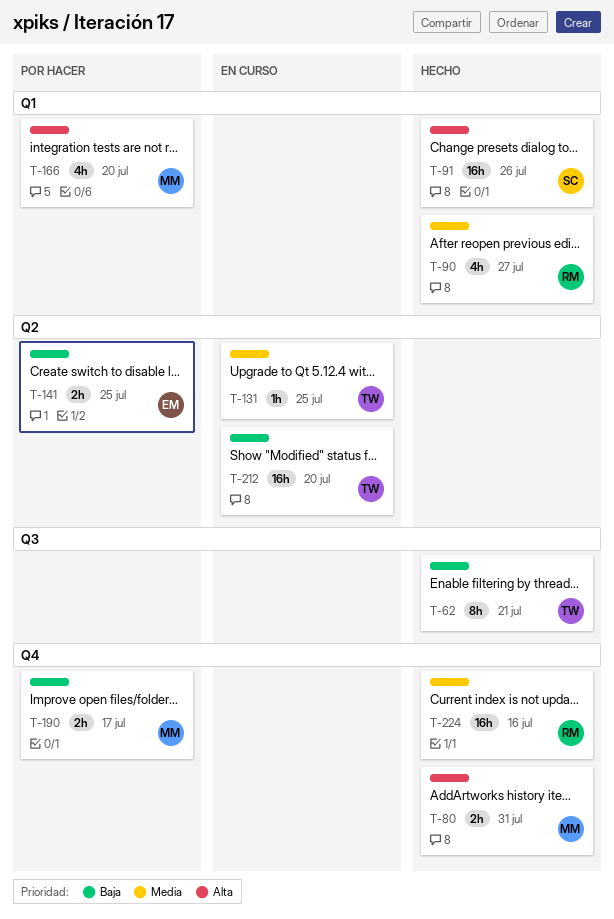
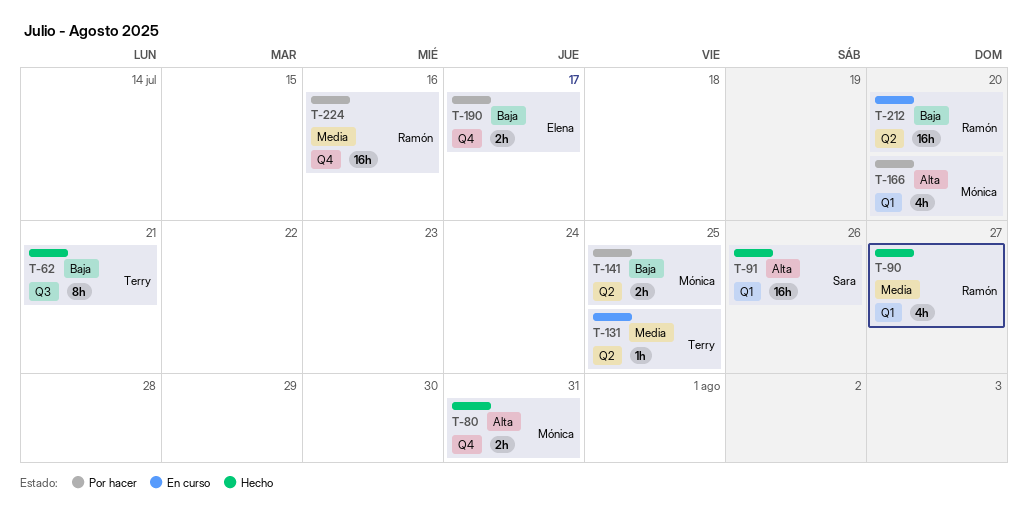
T-141, owner: Elena -> Mónica
T-190, owner: Mónica -> Elena
T-212, owner: Terry -> Ramón
T-224, status: Hecho -> Por hacer

